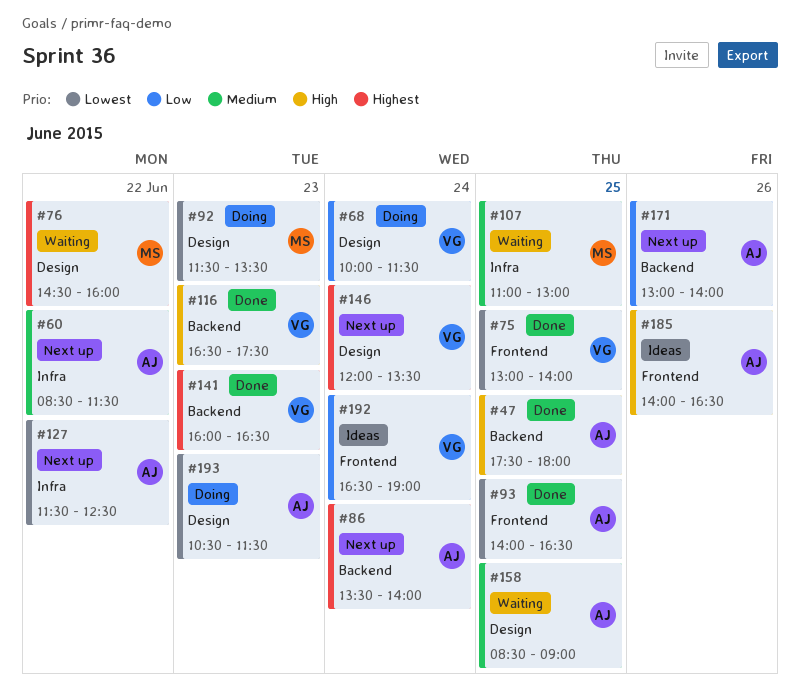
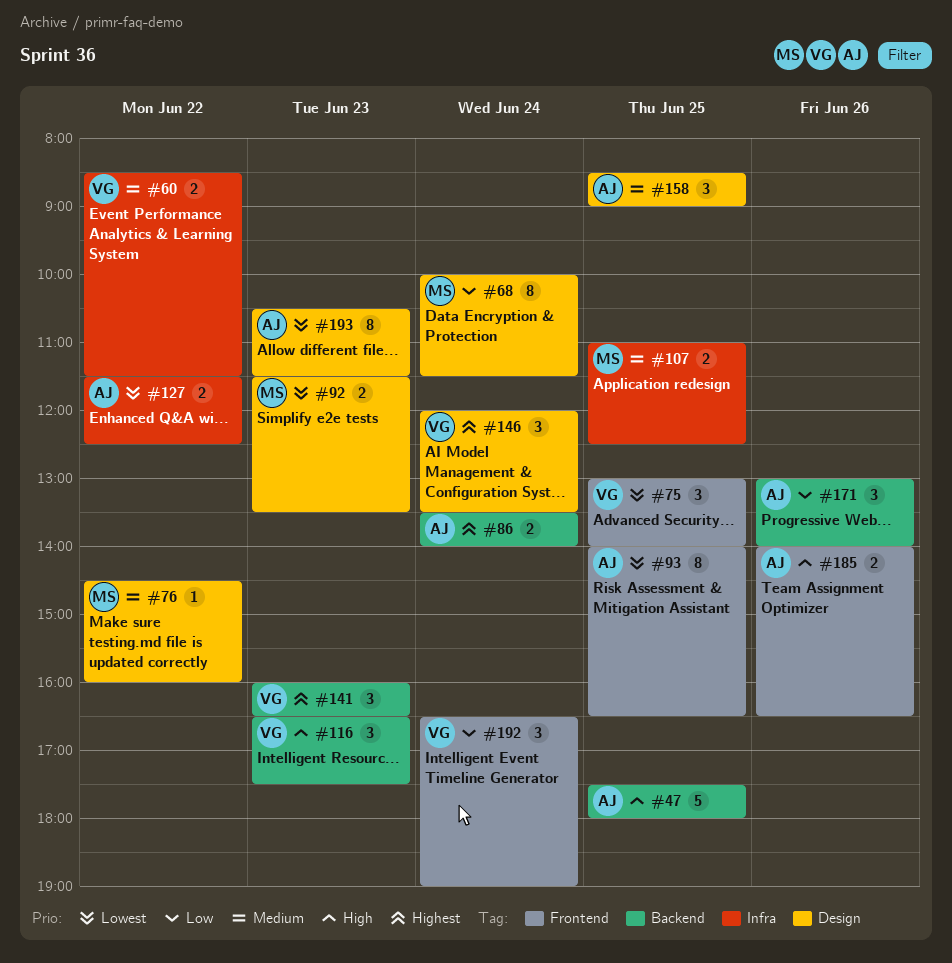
#60, owner: AJ -> VG
#68, owner: VG -> MS
#76, priority: Highest -> Medium
#107, ends: 13:00 -> 12:30

